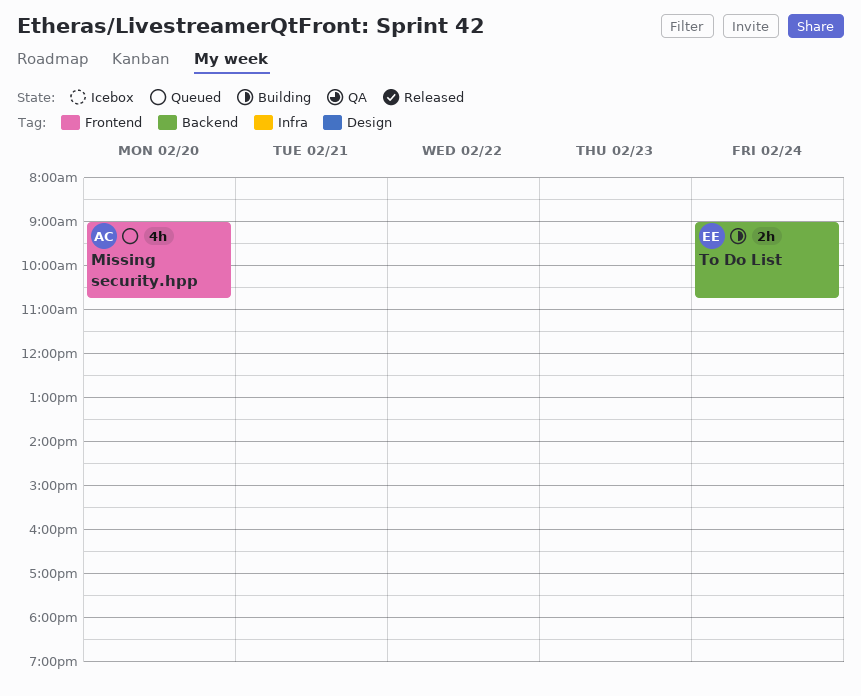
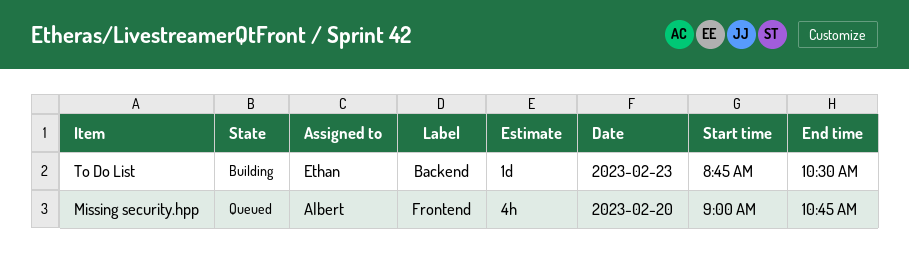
To Do List, estimate: 2h -> 1d
To Do List, day: Feb 24 -> Feb 23
To Do List, begins: 09:00 -> 08:45
To Do List, ends: 10:45 -> 10:30

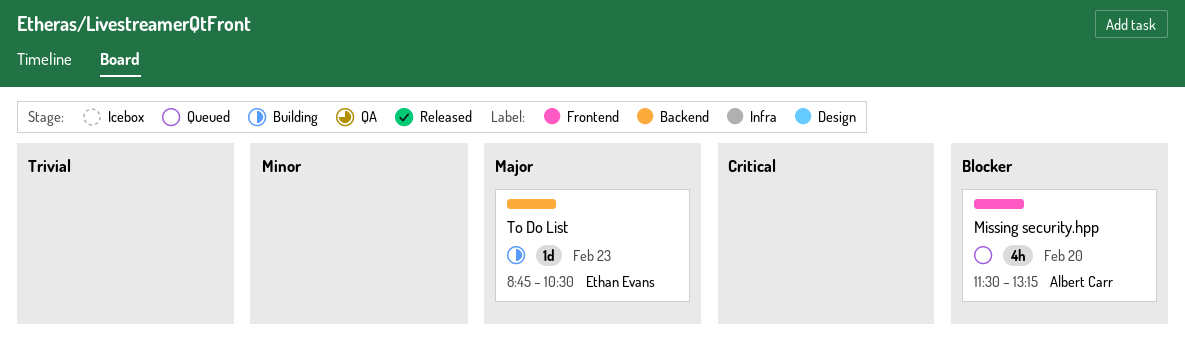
Missing security.hpp, begins: 09:00 -> 11:30
Missing security.hpp, ends: 10:45 -> 13:15

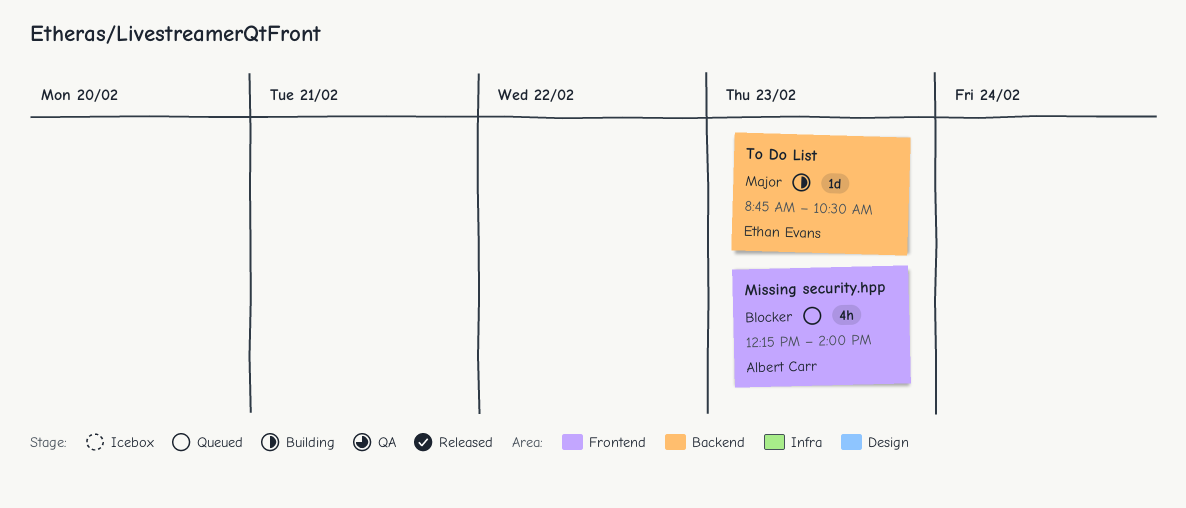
Missing security.hpp, day: Feb 20 -> Feb 23
Missing security.hpp, begins: 11:30 -> 12:15
Missing security.hpp, ends: 13:15 -> 14:00

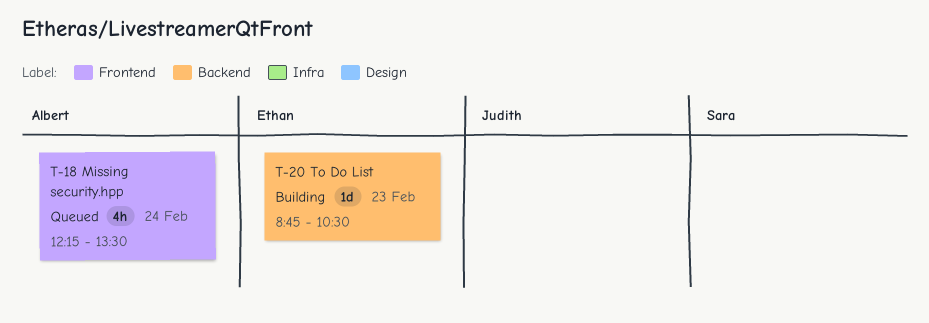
Missing security.hpp, day: Feb 23 -> Feb 24
Missing security.hpp, ends: 14:00 -> 13:30

